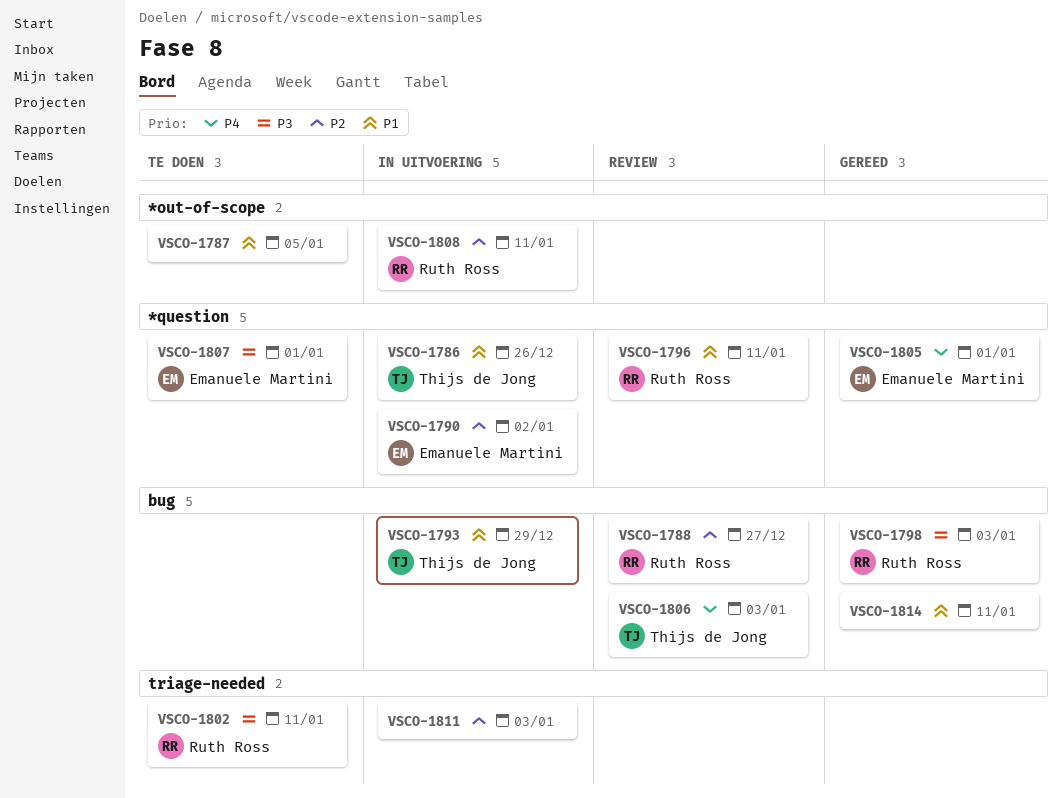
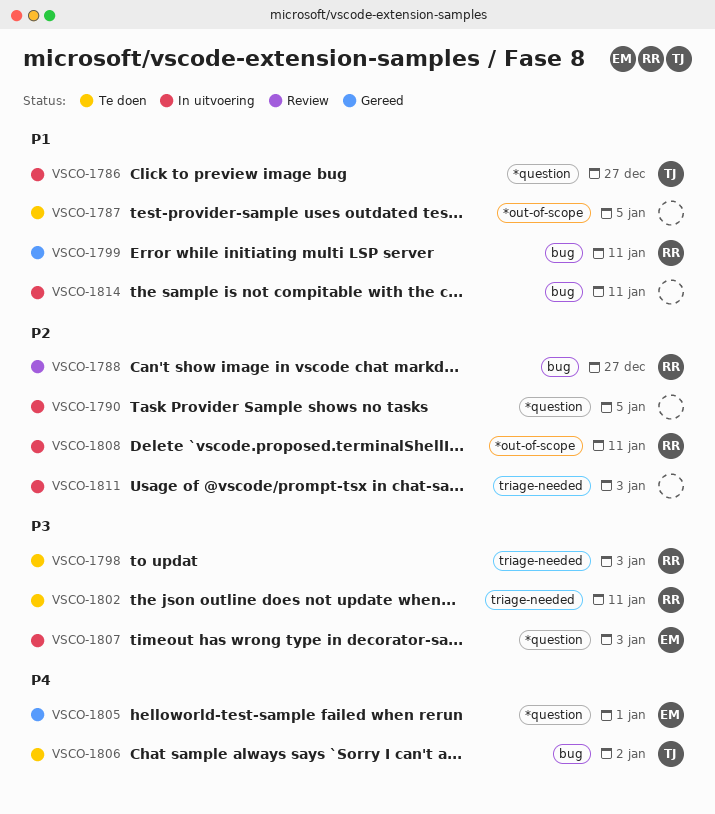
VSCO-1786, due: Dec 26 -> Dec 27
VSCO-1790, owner: Emanuele Martini -> none
VSCO-1790, due: Jan 2 -> Jan 5
VSCO-1793: present -> none
VSCO-1796: present -> none
VSCO-1798, status: Gereed -> Te doen
VSCO-1798, label: bug -> triage-needed
VSCO-1799: none -> present
VSCO-1806, status: Review -> Te doen
VSCO-1806, due: Jan 3 -> Jan 2
VSCO-1807, status: Te doen -> In uitvoering
VSCO-1807, due: Jan 1 -> Jan 3
VSCO-1814, status: Gereed -> In uitvoering

